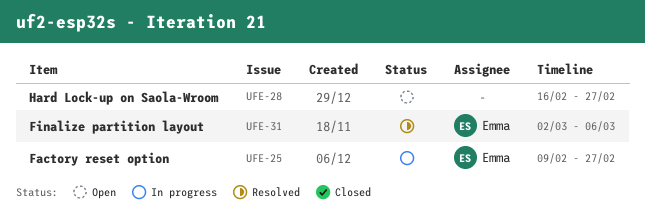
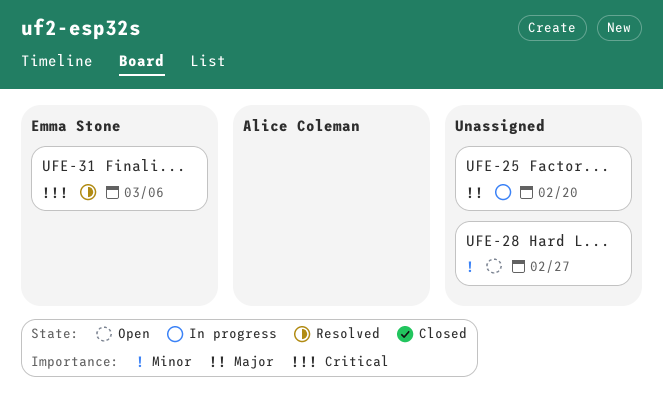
UFE-25, owner: Emma Stone -> none
UFE-25, due: Feb 27 -> Feb 20

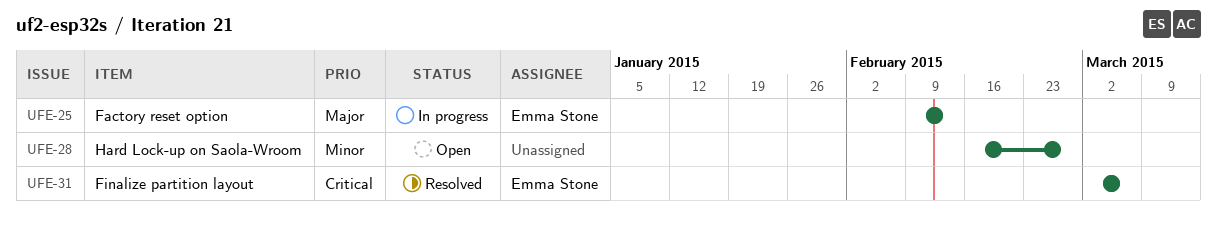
UFE-25, owner: none -> Emma Stone
UFE-25, due: Feb 20 -> Feb 13

